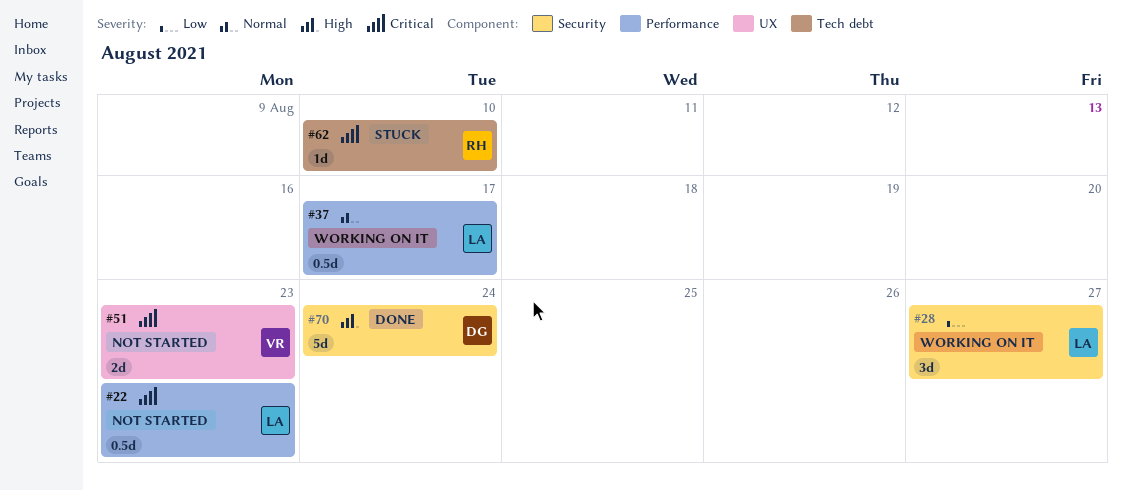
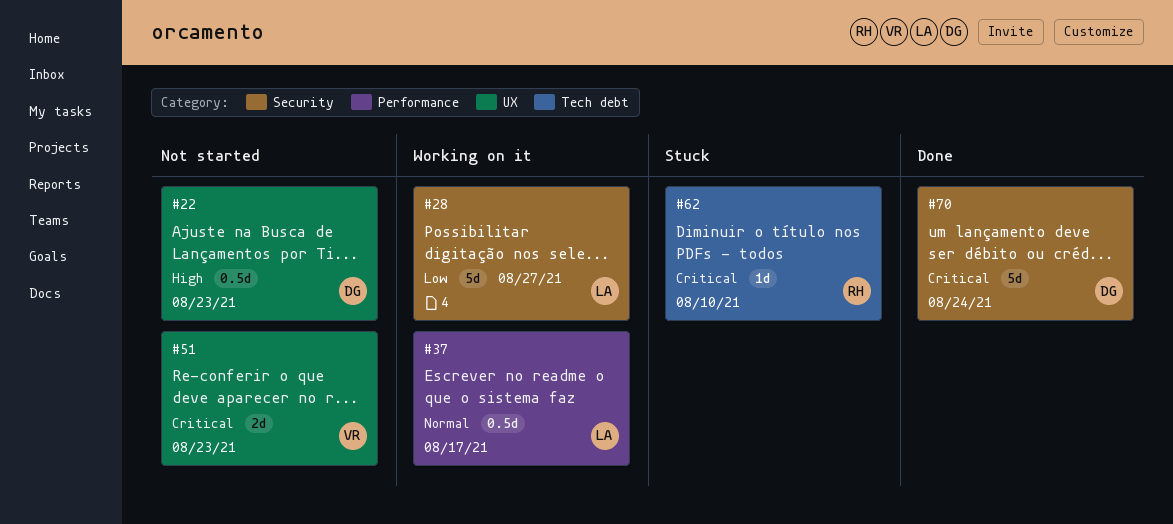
#22, owner: LA -> DG
#22, priority: Critical -> High
#22, label: Performance -> UX
#28, estimate: 3d -> 5d
#70, priority: High -> Critical

